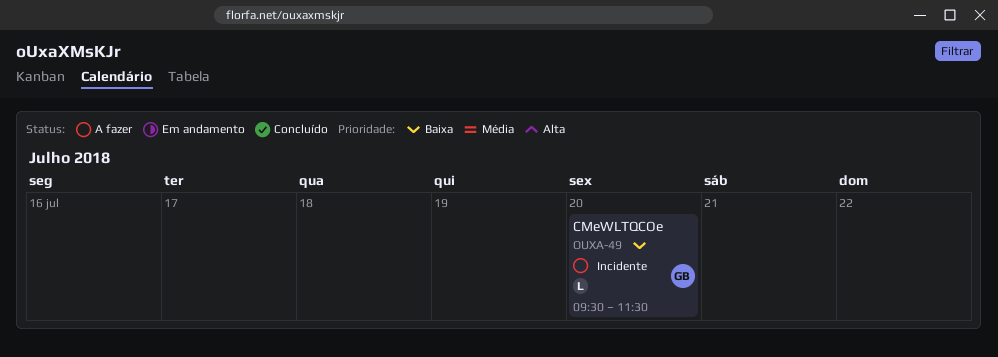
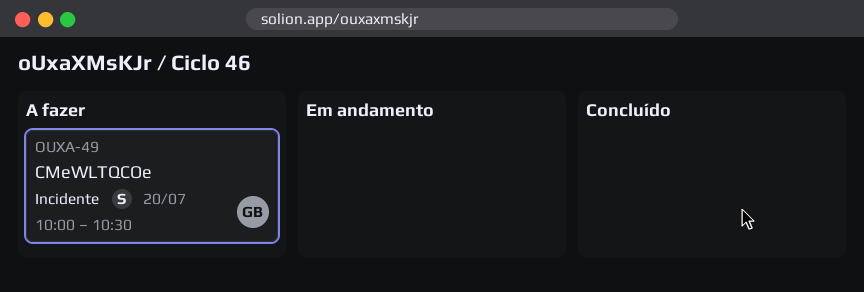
OUXA-49, estimate: L -> S
OUXA-49, begins: 09:30 -> 10:00
OUXA-49, ends: 11:30 -> 10:30

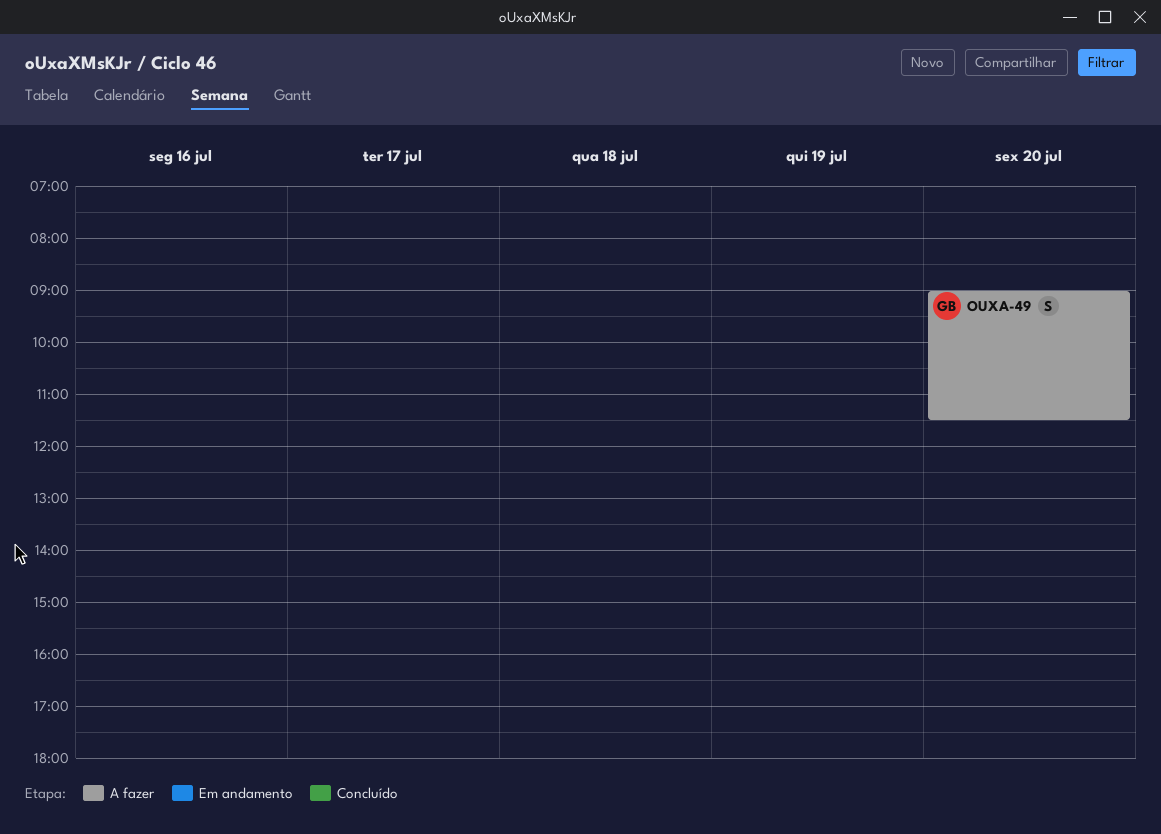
OUXA-49, begins: 10:00 -> 09:00
OUXA-49, ends: 10:30 -> 11:30

